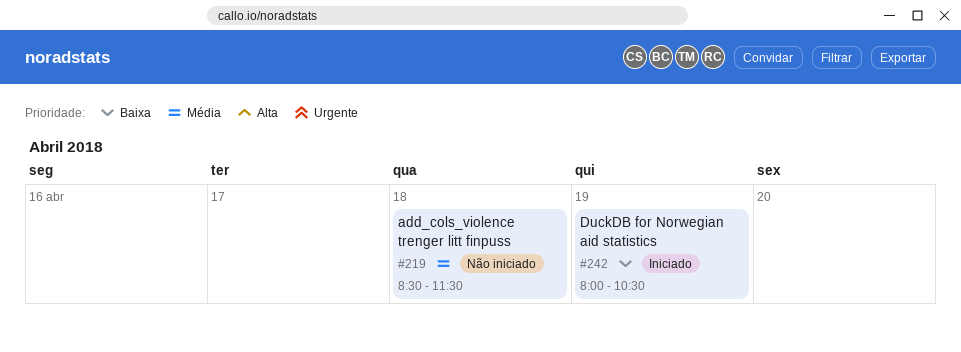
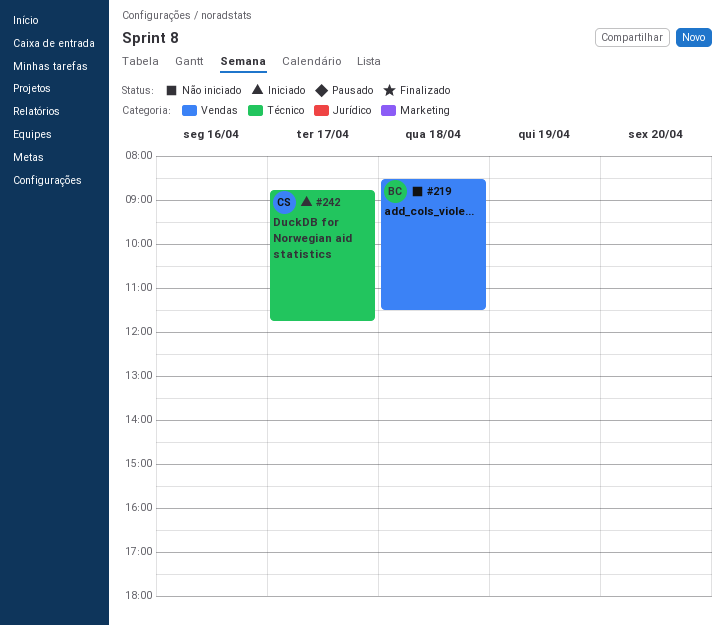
#242, day: Apr 19 -> Apr 17
#242, begins: 08:00 -> 08:45
#242, ends: 10:30 -> 11:45

